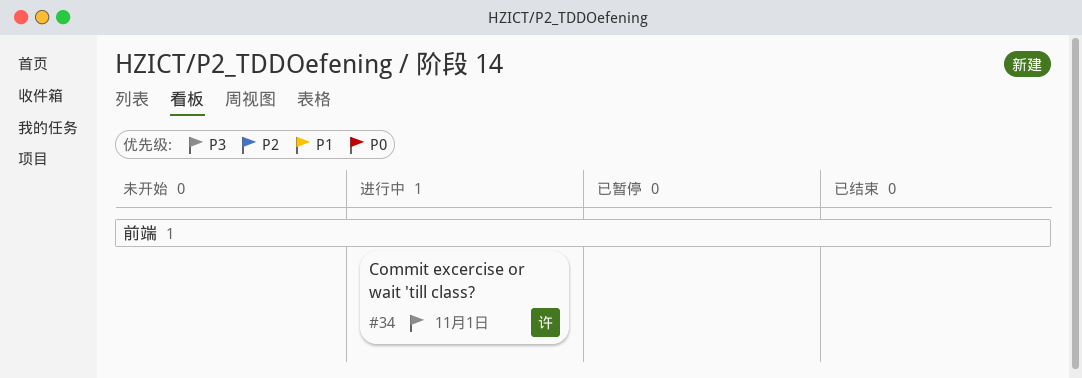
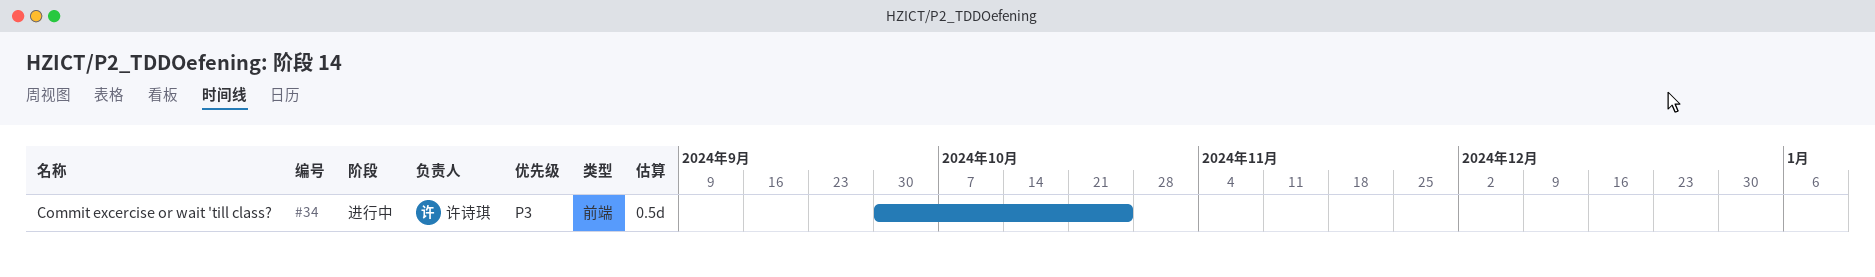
#34, due: Nov 1 -> Oct 25

